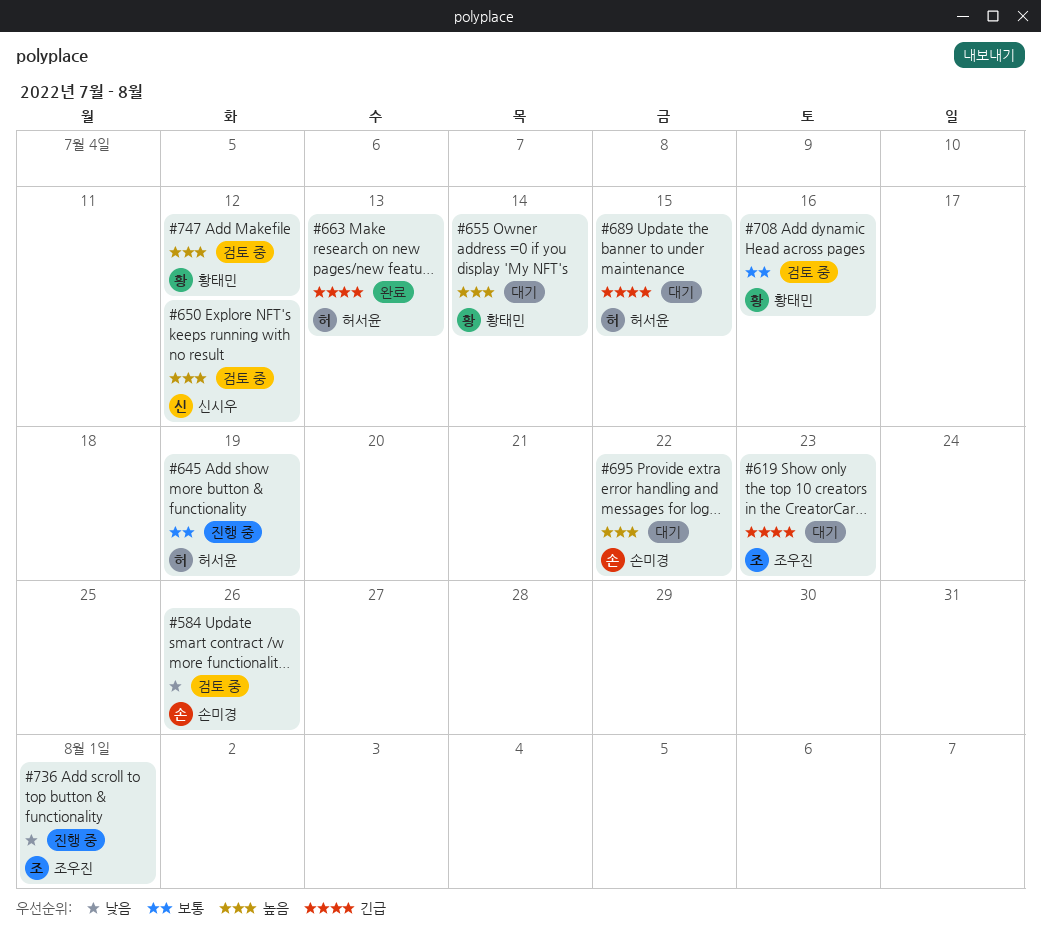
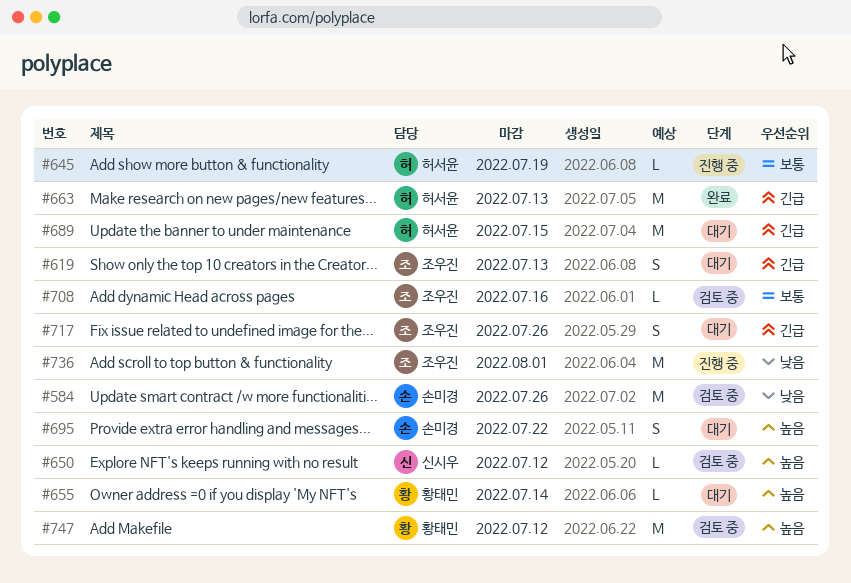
#619, due: Jul 23 -> Jul 13
#708, owner: 황태민 -> 조우진
#717: none -> present

